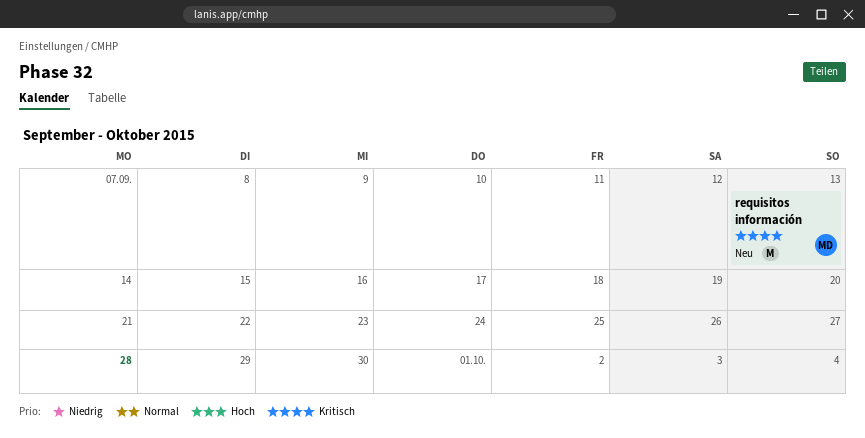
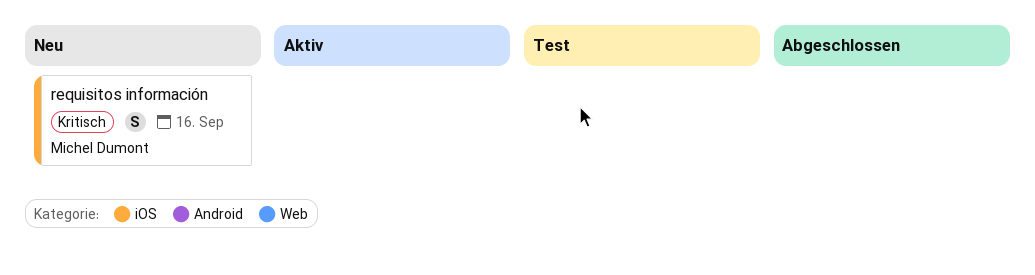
requisitos información, estimate: M -> S
requisitos información, due: Sep 13 -> Sep 16

